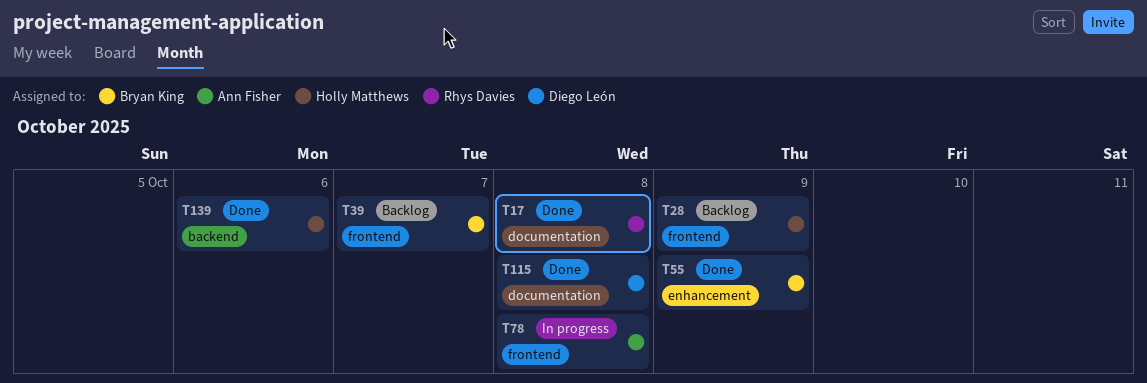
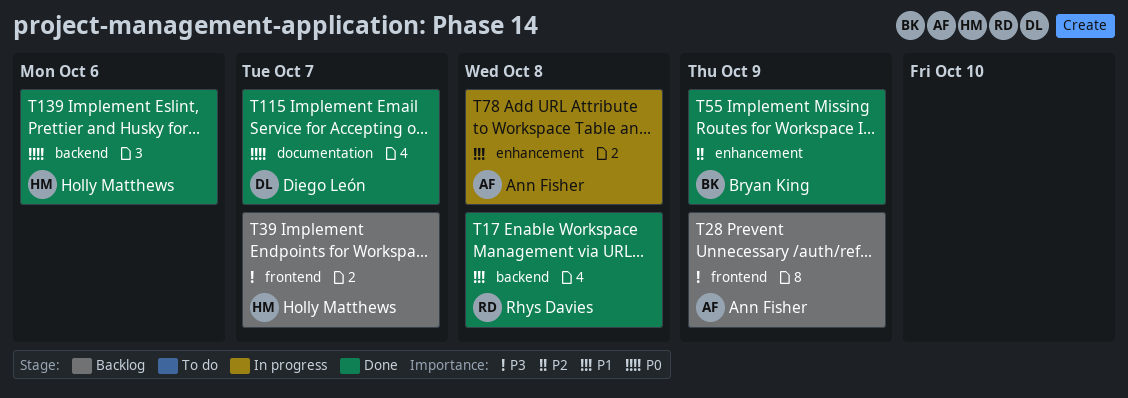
T17, label: documentation -> backend
T28, owner: Holly Matthews -> Ann Fisher
T39, owner: Bryan King -> Holly Matthews
T78, label: frontend -> enhancement
T115, due: Oct 8 -> Oct 7

